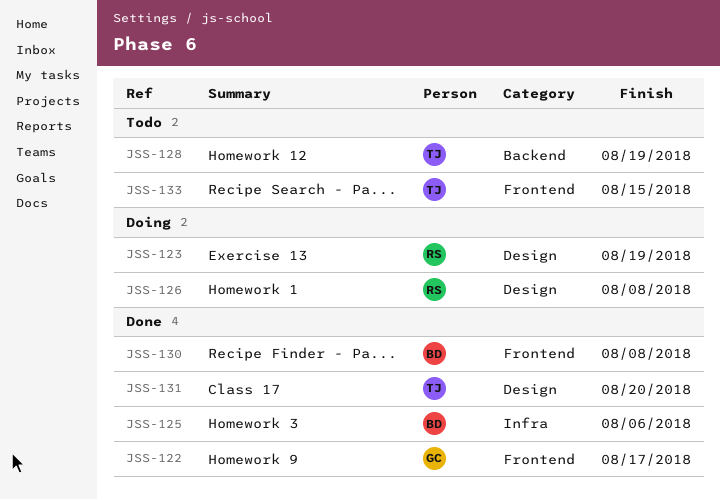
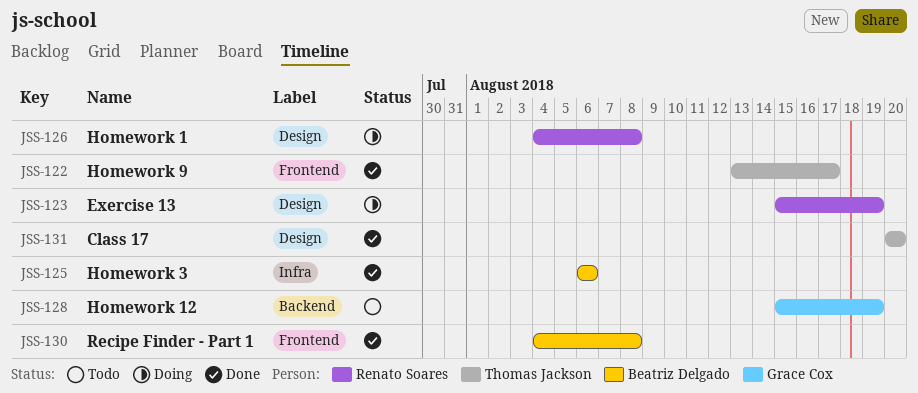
JSS-122, owner: Grace Cox -> Thomas Jackson
JSS-128, owner: Thomas Jackson -> Grace Cox
JSS-133: present -> none

